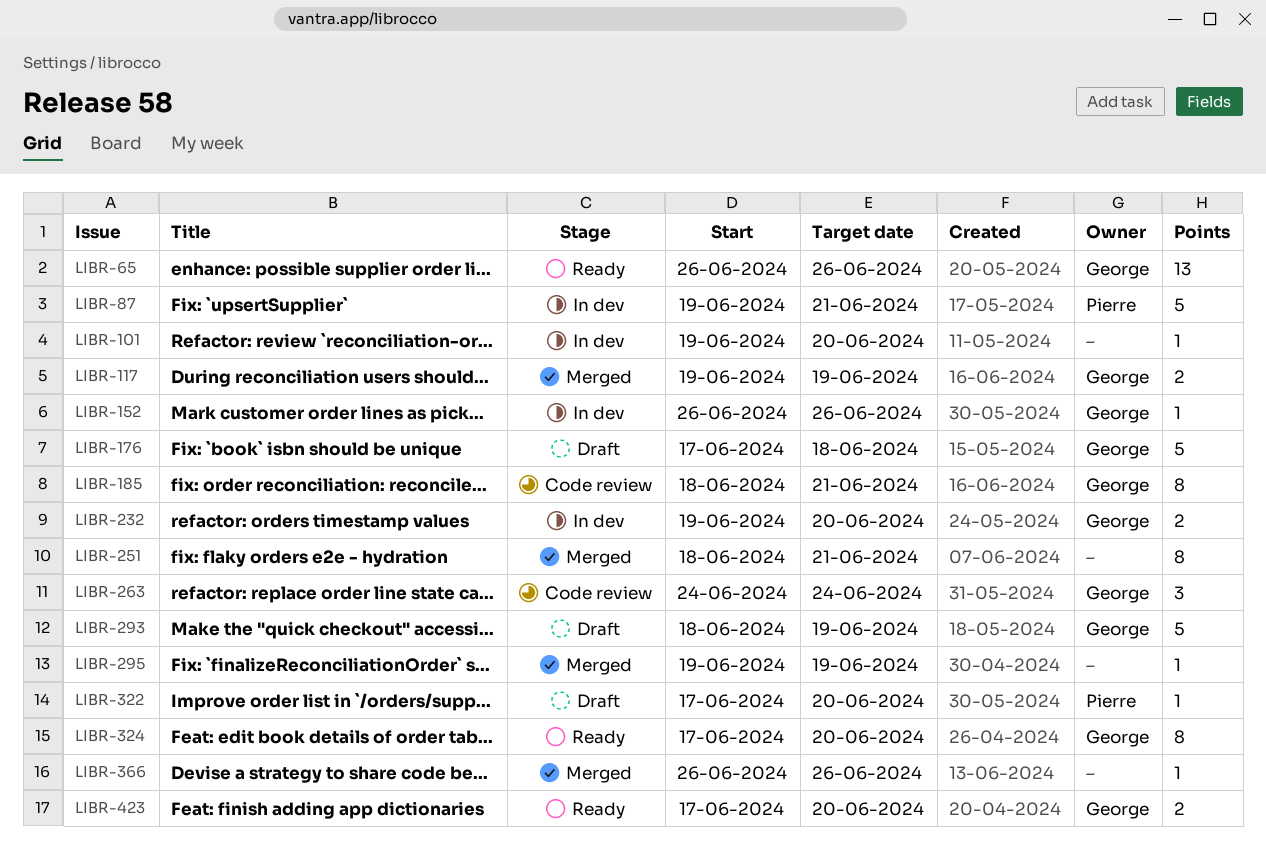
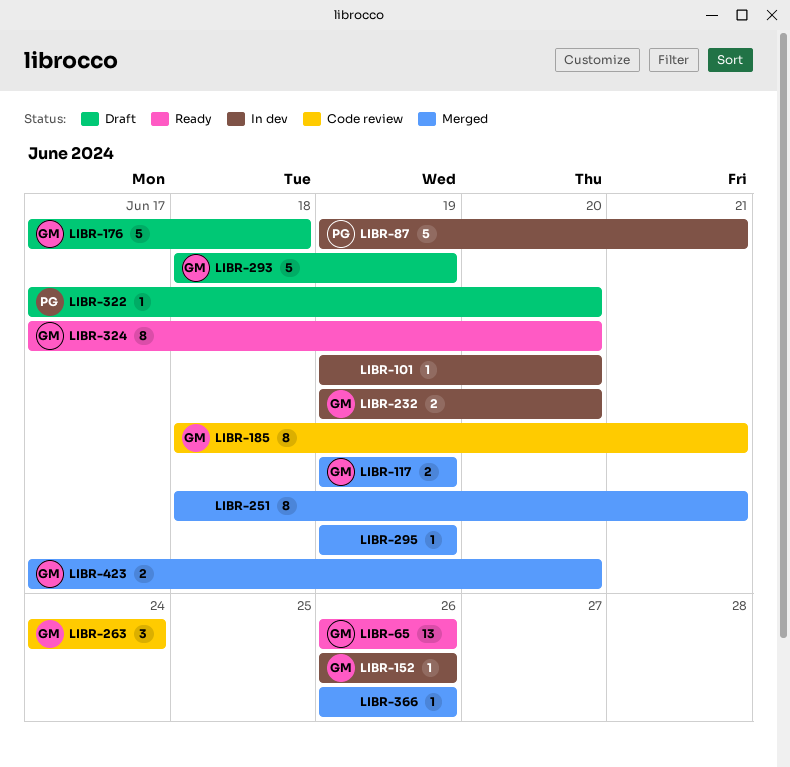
LIBR-423, status: Ready -> Merged

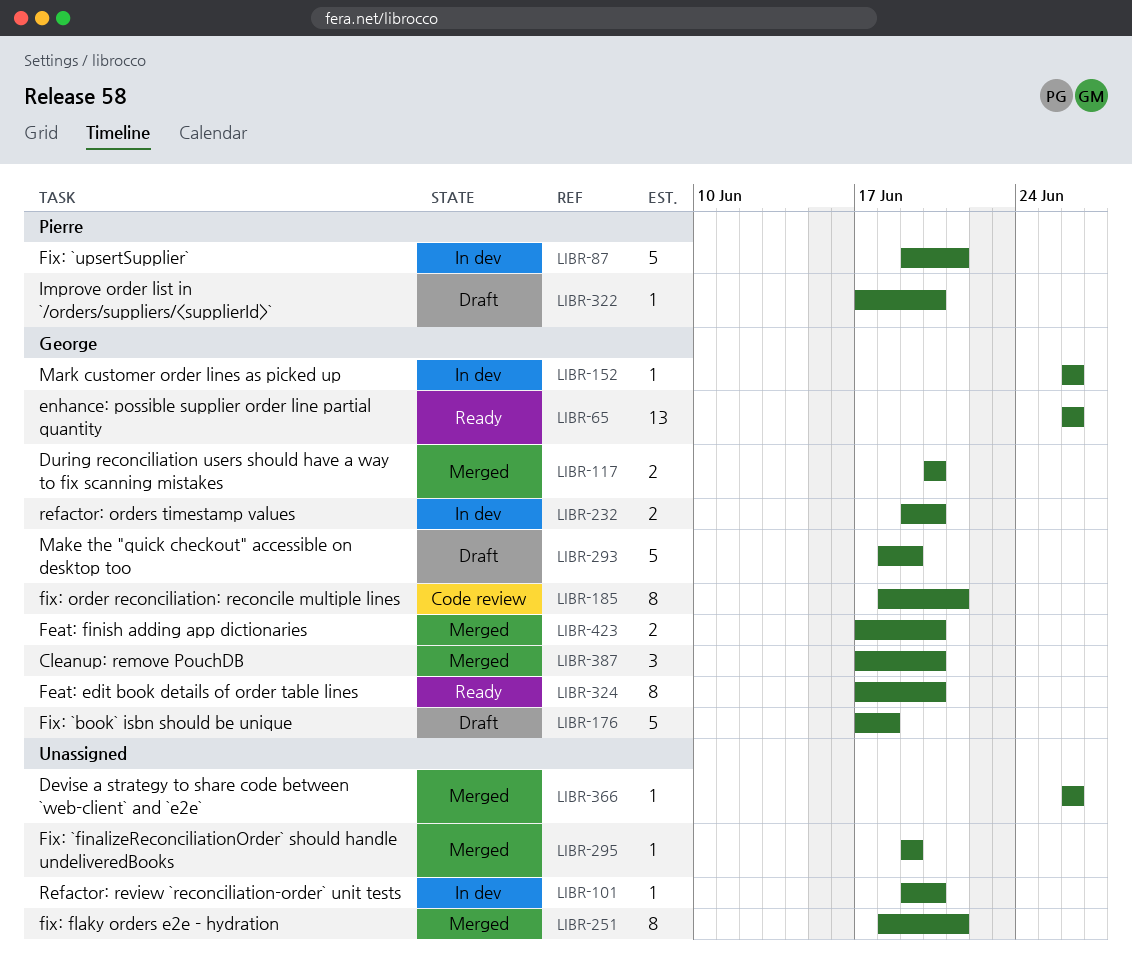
LIBR-117, start: Jun 19 -> Jun 20
LIBR-117, due: Jun 19 -> Jun 20
LIBR-263: present -> none
LIBR-387: none -> present

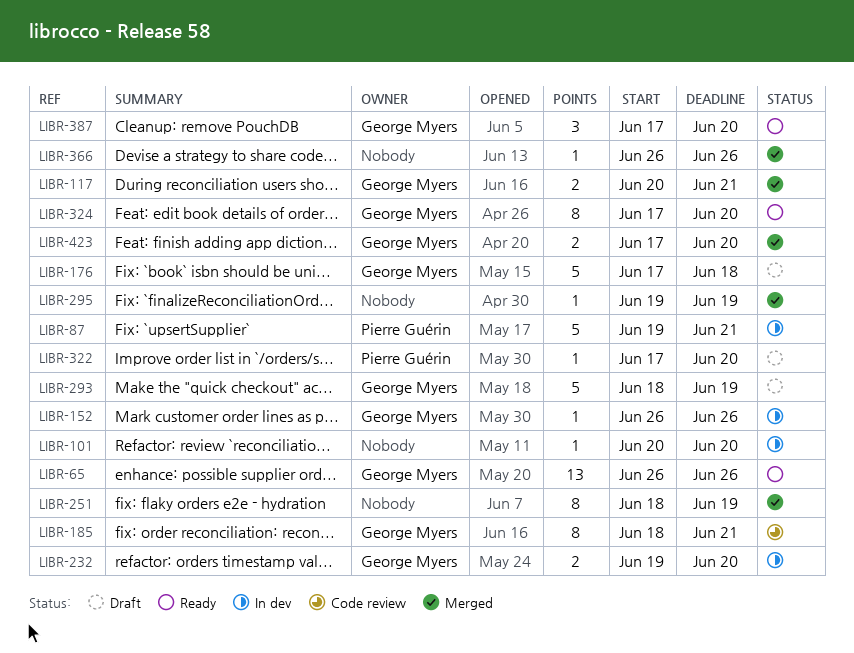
LIBR-101, start: Jun 19 -> Jun 20
LIBR-117, due: Jun 20 -> Jun 21
LIBR-251, due: Jun 21 -> Jun 19
LIBR-387, status: Merged -> Ready

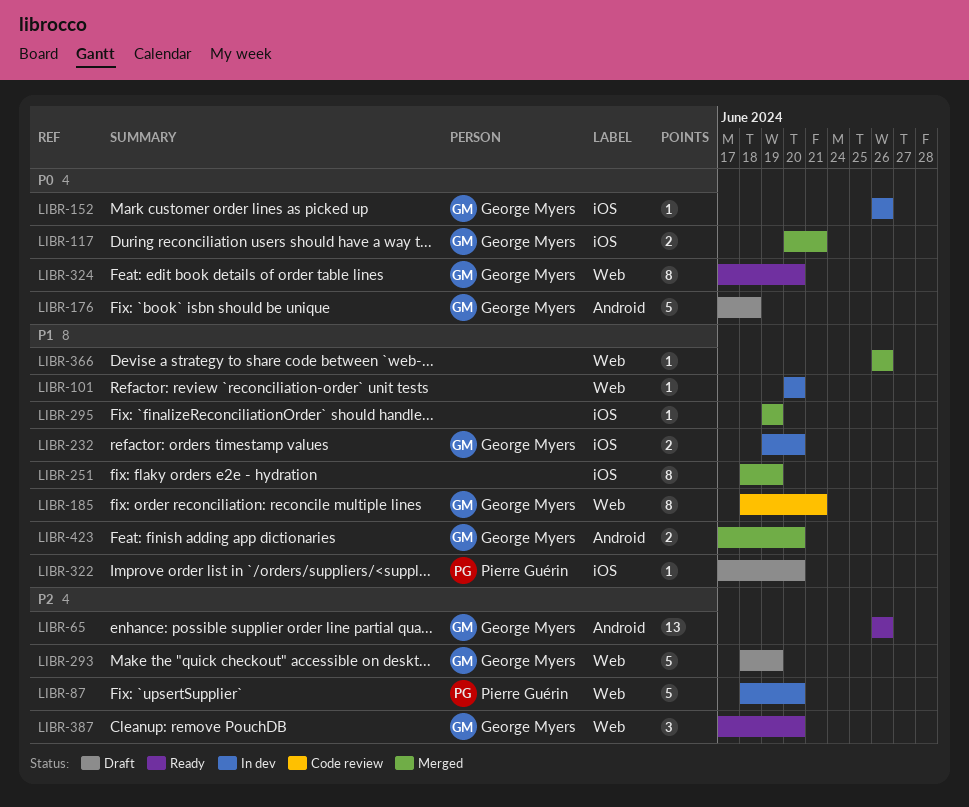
LIBR-87, start: Jun 19 -> Jun 18
LIBR-87, due: Jun 21 -> Jun 20

